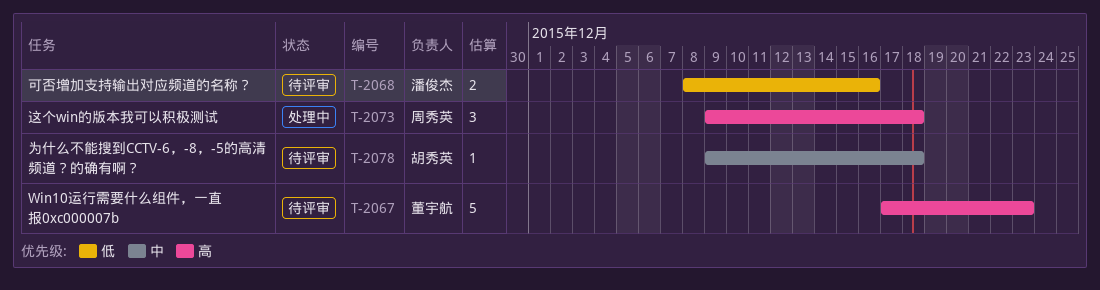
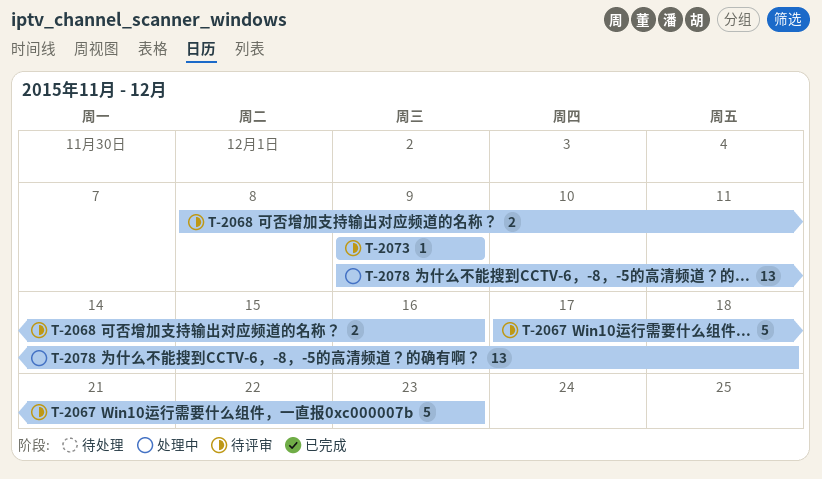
T-2073, status: 处理中 -> 待评审
T-2073, estimate: 3 -> 1
T-2073, due: Dec 18 -> Dec 9
T-2078, status: 待评审 -> 处理中
T-2078, estimate: 1 -> 13

